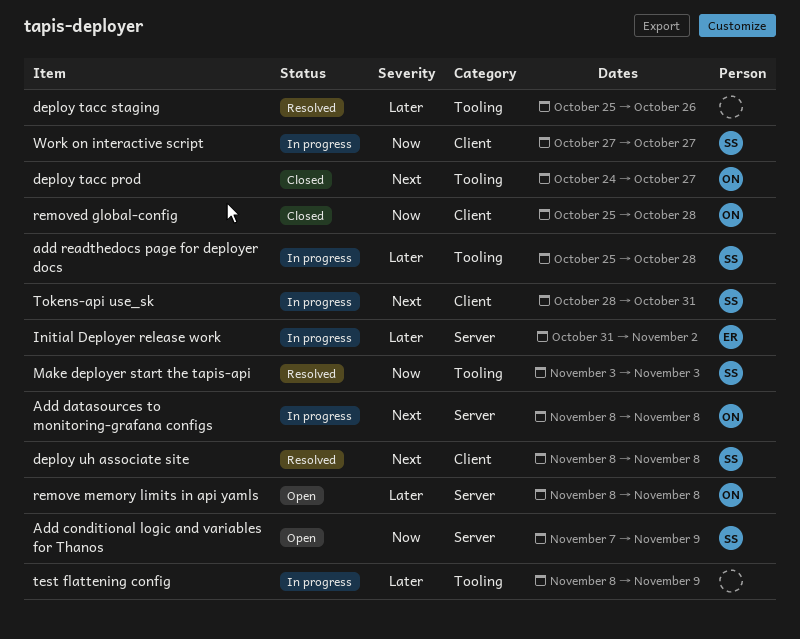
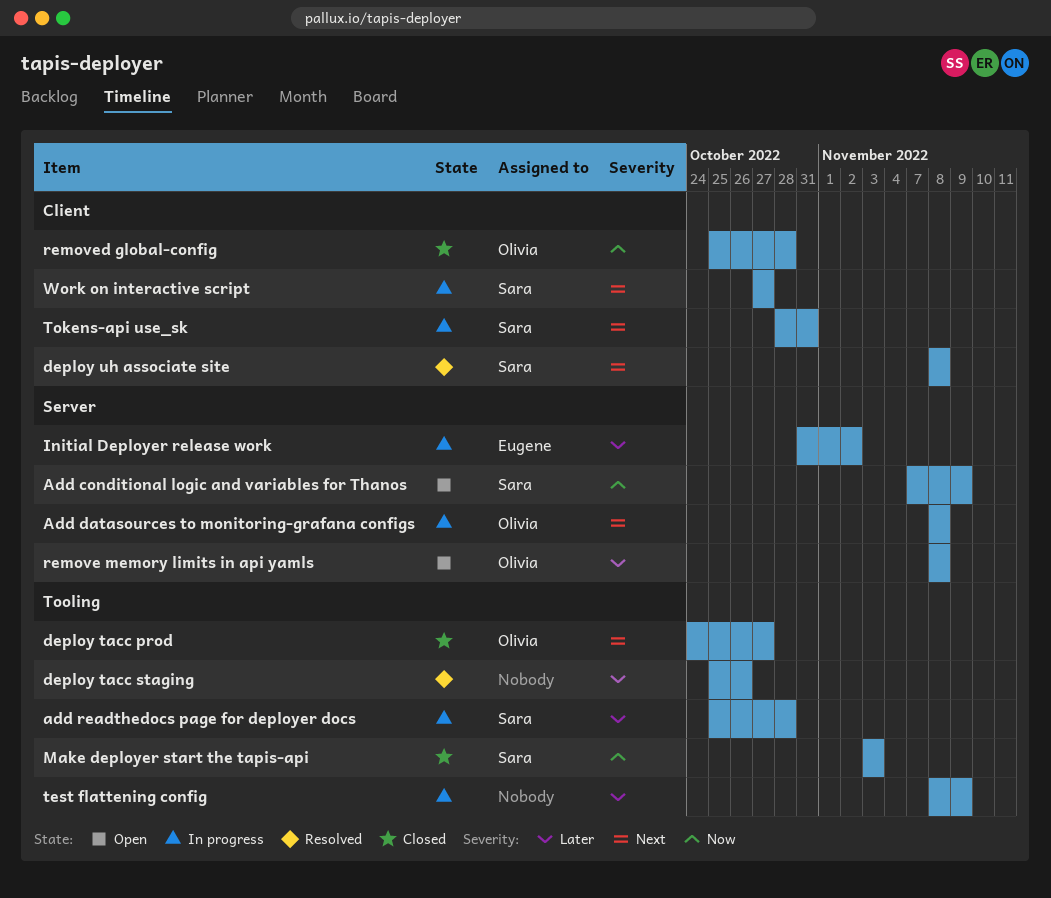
Make deployer start the tapis-api, status: Resolved -> Closed
Work on interactive script, priority: Now -> Next

